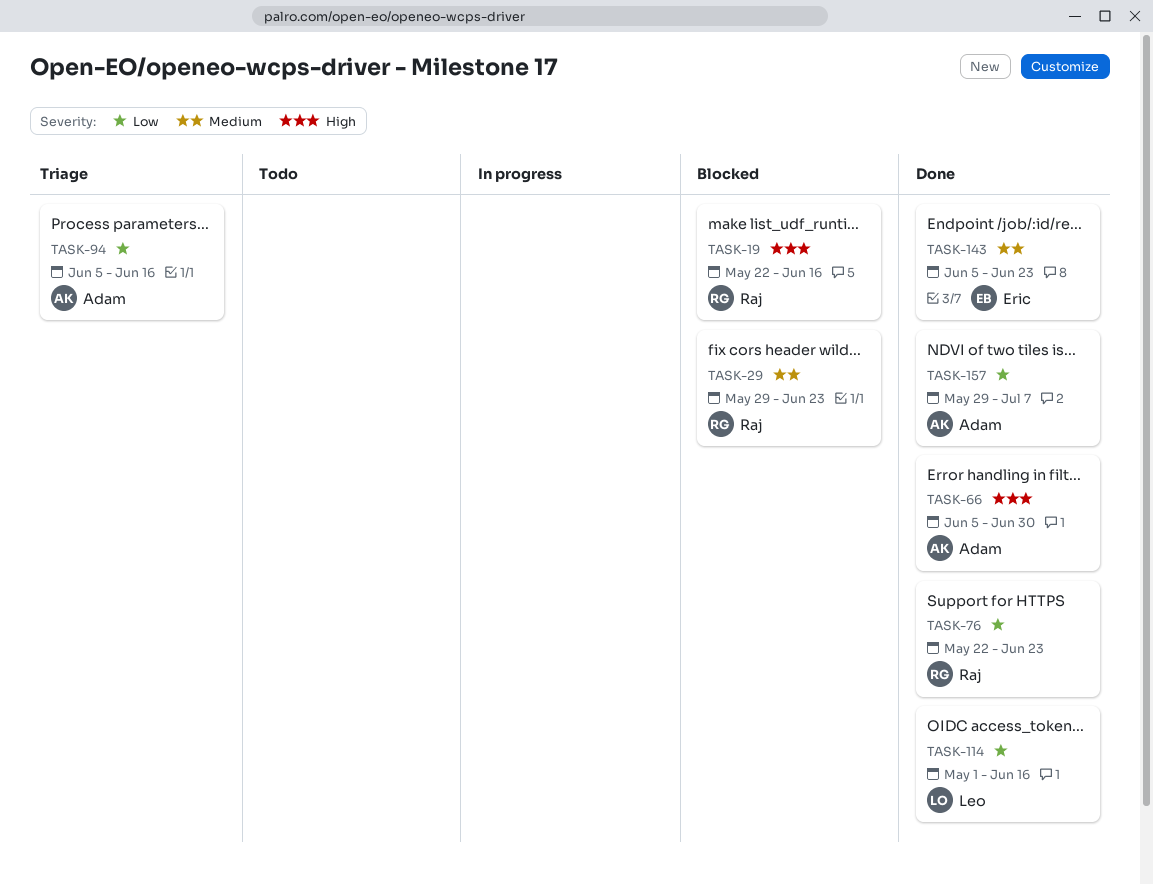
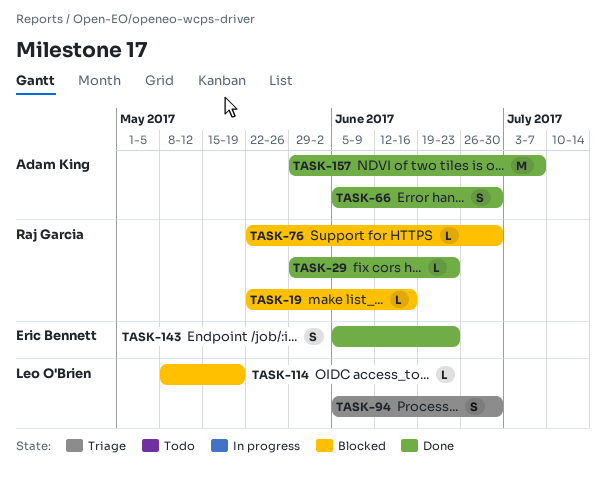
TASK-29, status: Blocked -> Done
TASK-76, status: Done -> Blocked
TASK-76, due: Jun 23 -> Jun 30
TASK-94, owner: Adam King -> Leo O'Brien
TASK-94, due: Jun 16 -> Jun 30
TASK-114, status: Done -> Blocked
TASK-114, start: May 1 -> May 8
TASK-114, due: Jun 16 -> May 19

